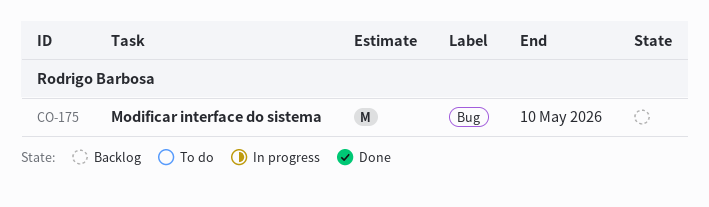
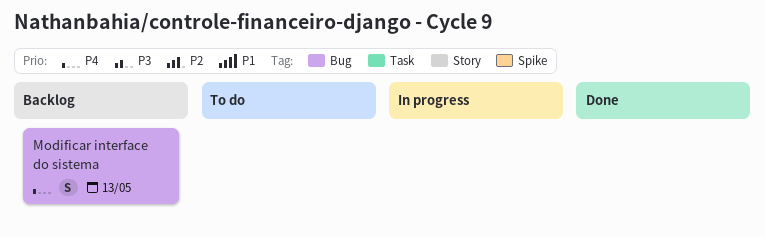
Modificar interface do sistema, estimate: M -> S
Modificar interface do sistema, due: May 10 -> May 13

